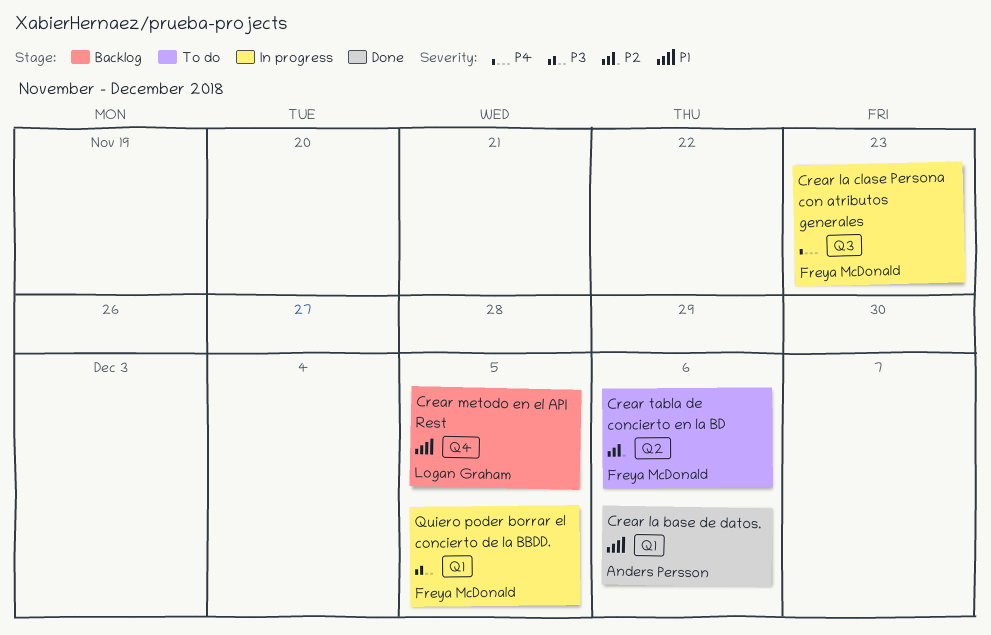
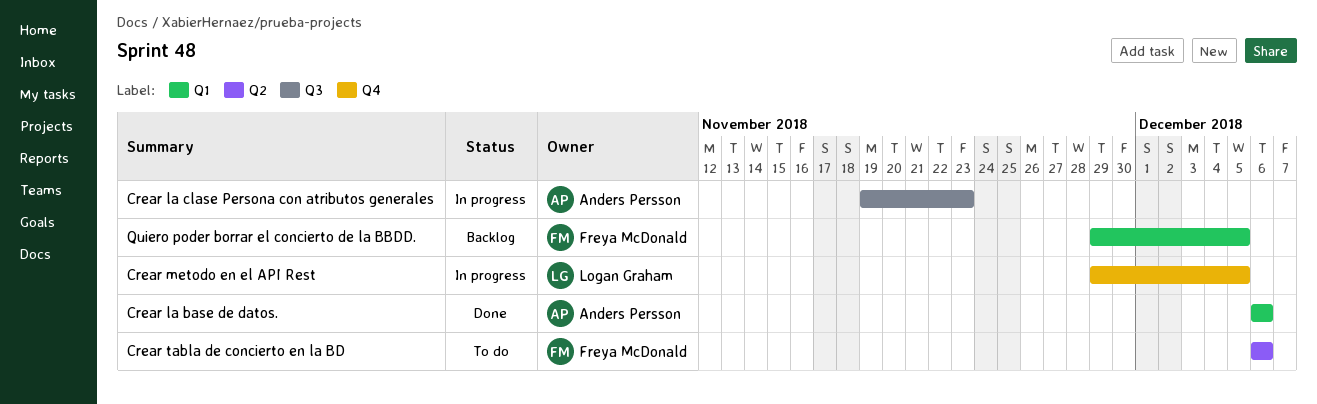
Crear la clase Persona con atributos generales, owner: Freya McDonald -> Anders Persson
Crear metodo en el API Rest, status: Backlog -> In progress
Quiero poder borrar el concierto de la BBDD., status: In progress -> Backlog

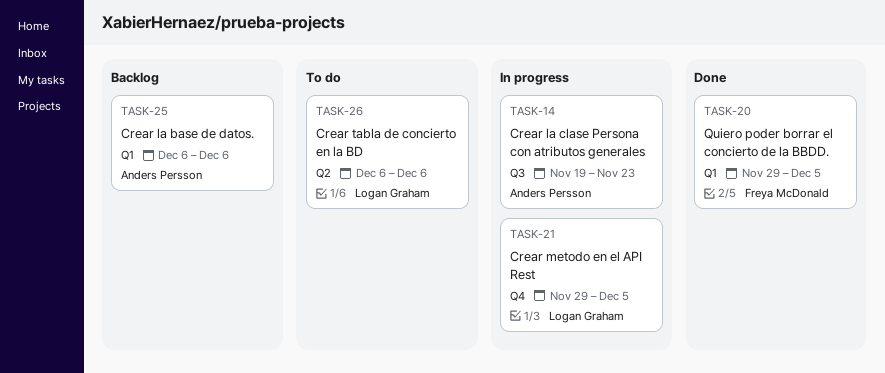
Crear la base de datos., status: Done -> Backlog
Crear tabla de concierto en la BD, owner: Freya McDonald -> Logan Graham
Quiero poder borrar el concierto de la BBDD., status: Backlog -> Done

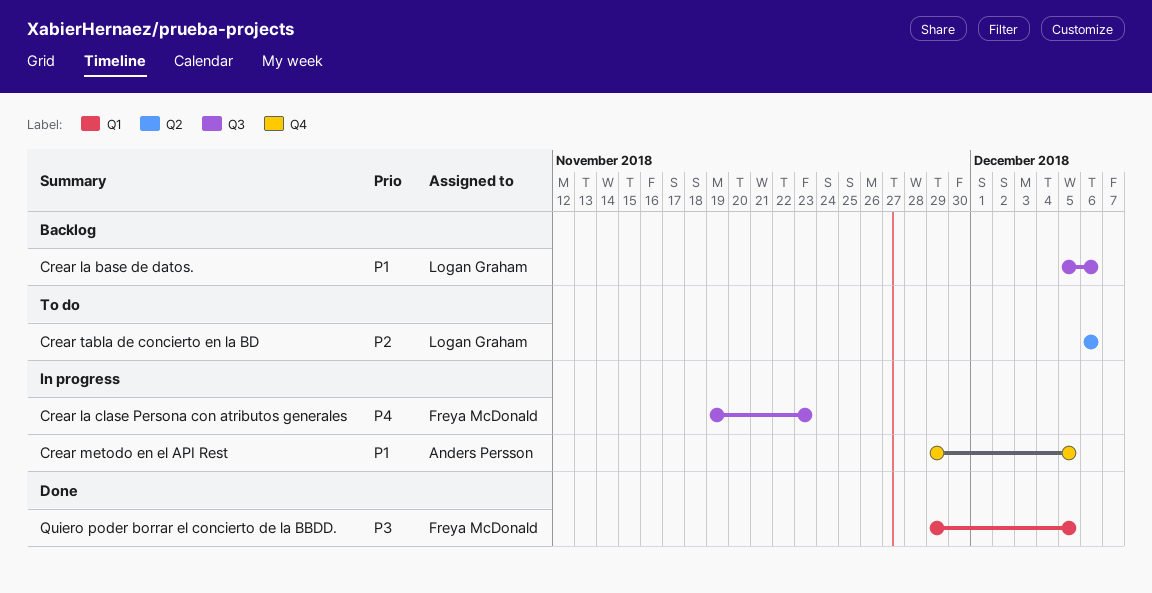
Crear la base de datos., owner: Anders Persson -> Logan Graham
Crear la base de datos., label: Q1 -> Q3
Crear la base de datos., start: Dec 6 -> Dec 5
Crear la clase Persona con atributos generales, owner: Anders Persson -> Freya McDonald
Crear metodo en el API Rest, owner: Logan Graham -> Anders Persson

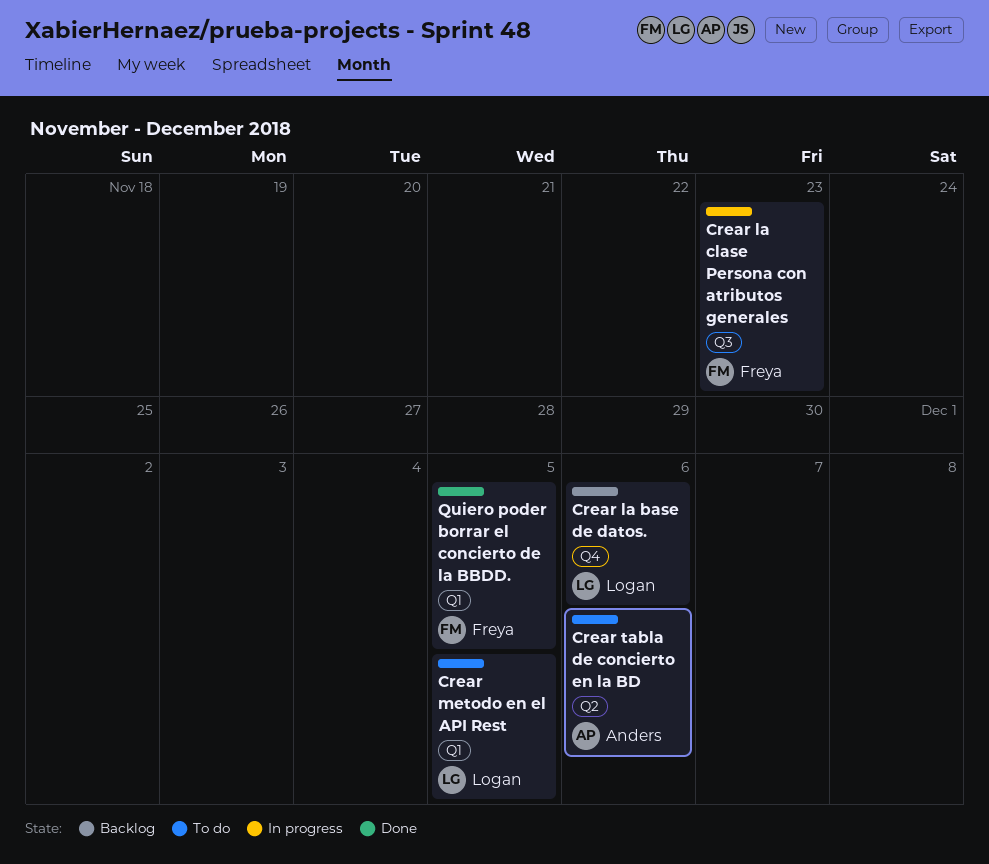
Crear la base de datos., label: Q3 -> Q4
Crear metodo en el API Rest, status: In progress -> To do
Crear metodo en el API Rest, owner: Anders Persson -> Logan Graham
Crear metodo en el API Rest, label: Q4 -> Q1
Crear tabla de concierto en la BD, owner: Logan Graham -> Anders Persson

